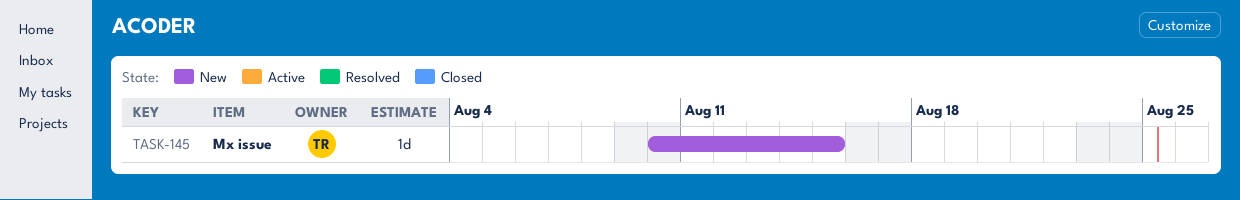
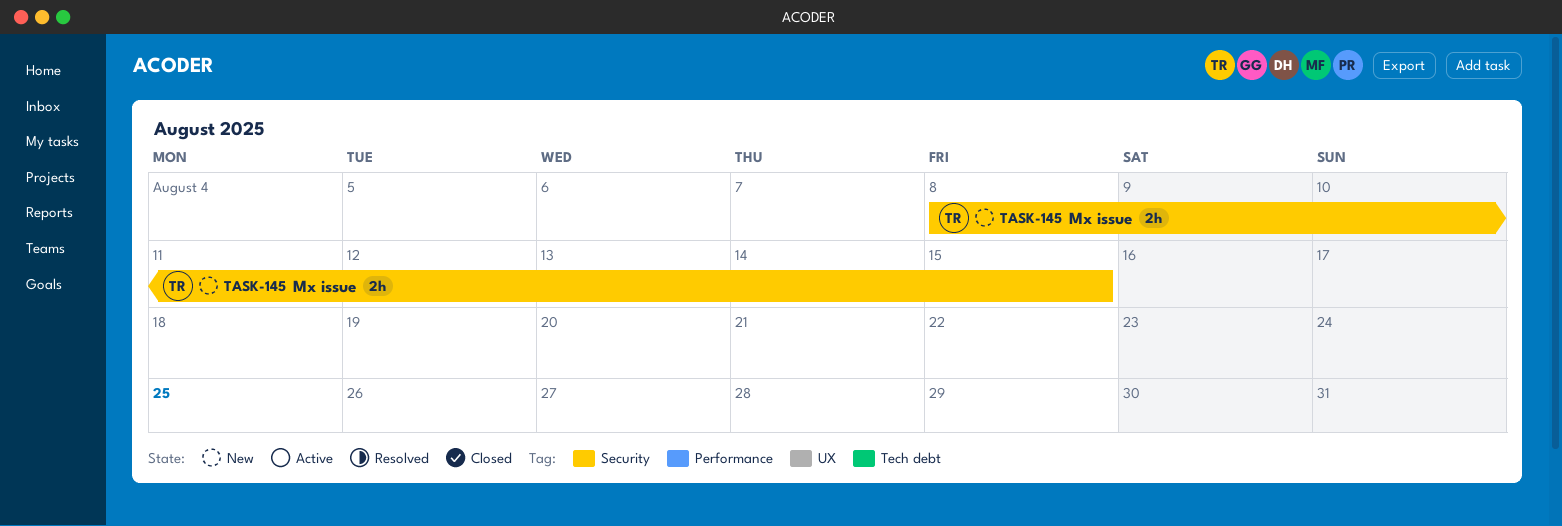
TASK-145, estimate: 1d -> 2h
TASK-145, start: Aug 10 -> Aug 8

